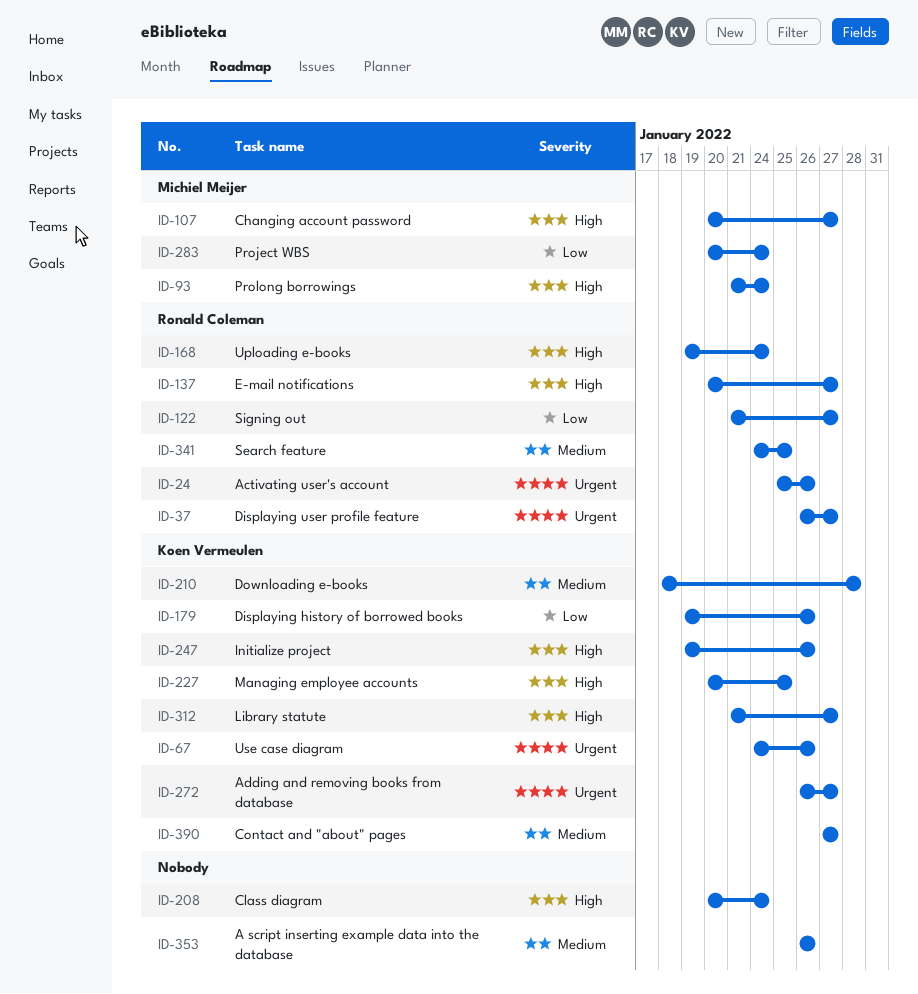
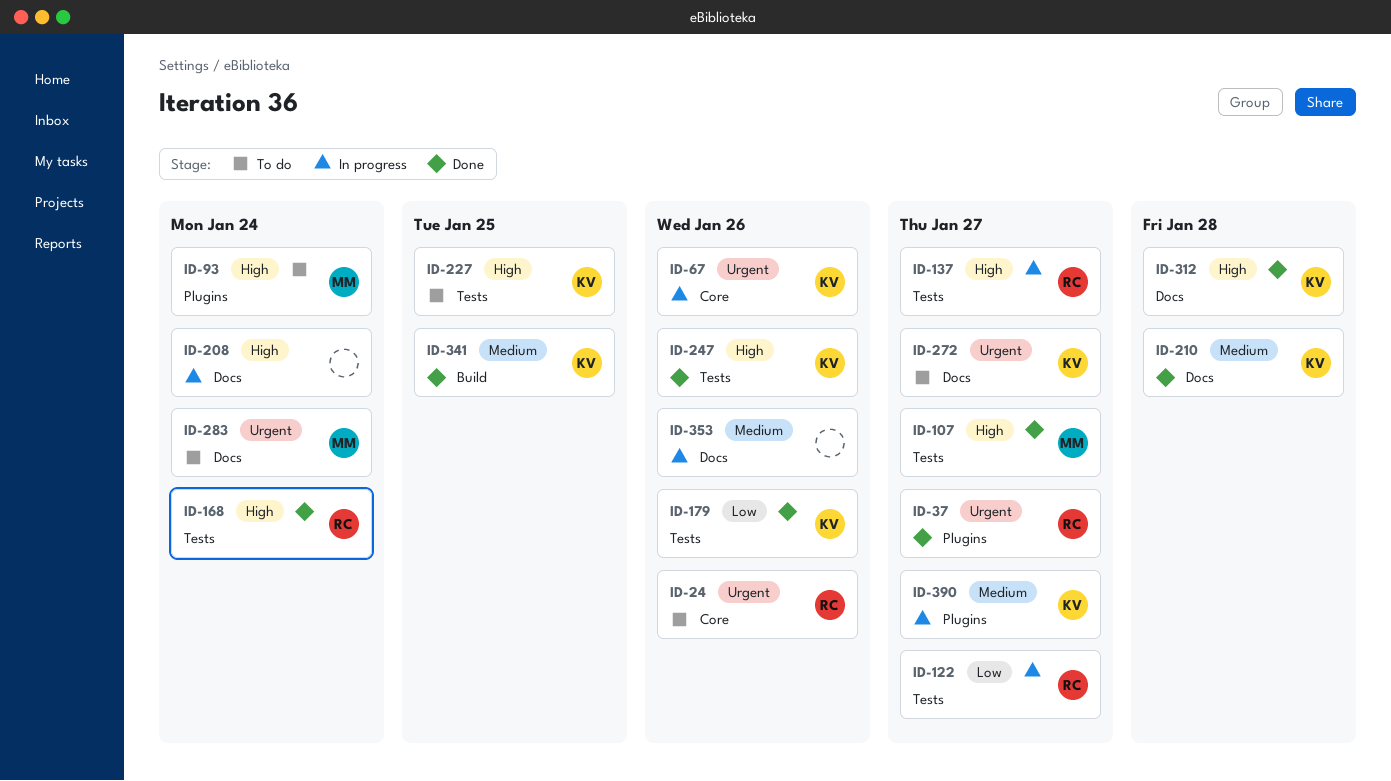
ID-283, priority: Low -> Urgent
ID-312, due: Jan 27 -> Jan 28
ID-341, owner: Ronald Coleman -> Koen Vermeulen

